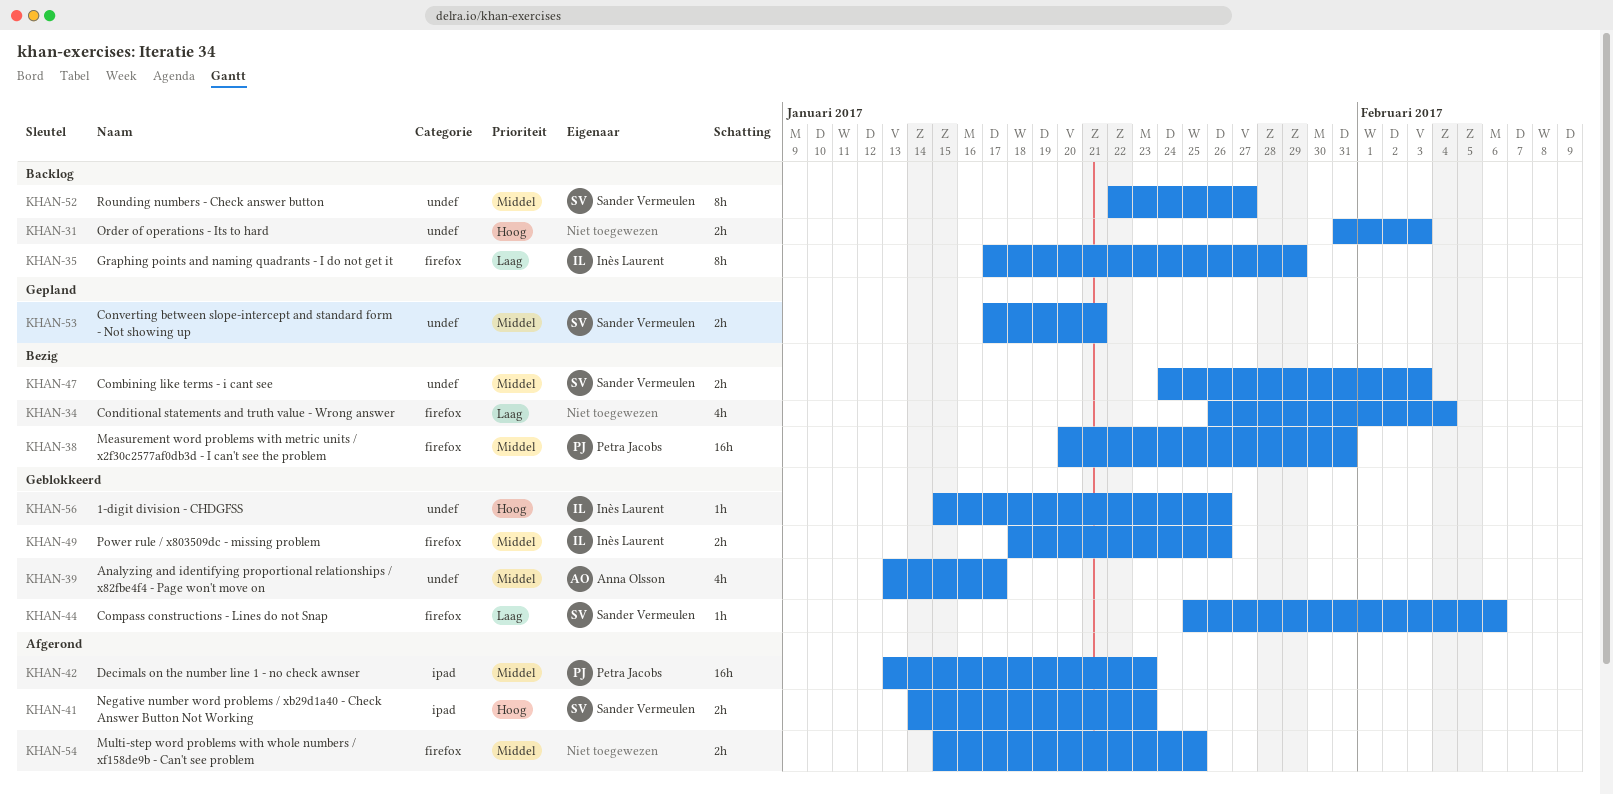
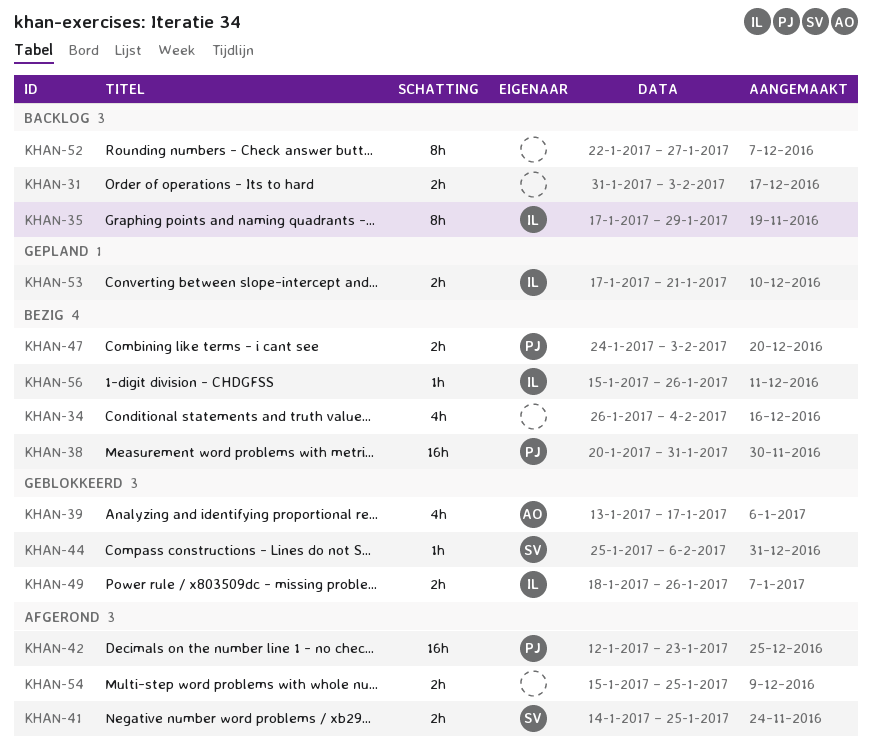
KHAN-41, due: Jan 23 -> Jan 25
KHAN-42, start: Jan 13 -> Jan 12
KHAN-47, owner: Sander Vermeulen -> Petra Jacobs
KHAN-52, owner: Sander Vermeulen -> none
KHAN-53, owner: Sander Vermeulen -> Inès Laurent
KHAN-56, status: Geblokkeerd -> Bezig

